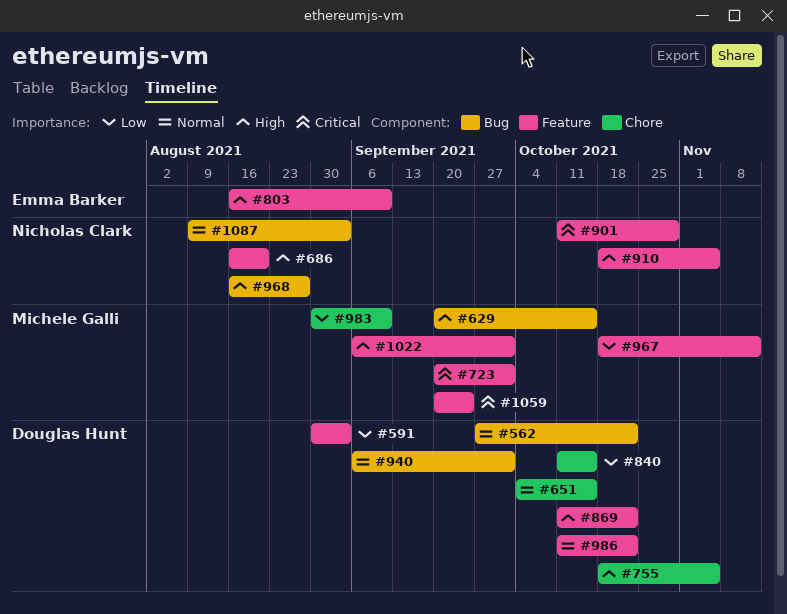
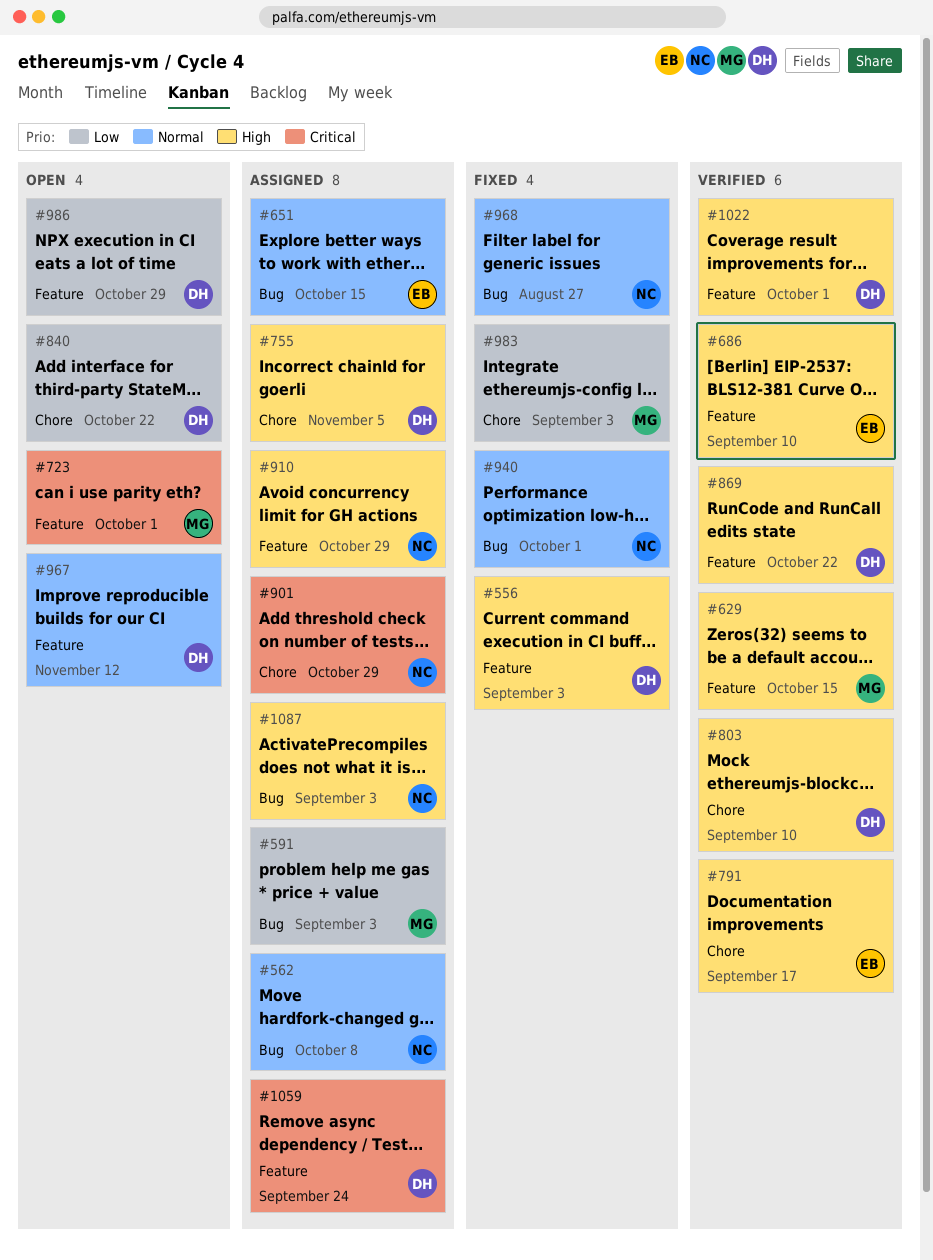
#556: none -> present
#562, owner: Douglas Hunt -> Nicholas Clark
#562, due: Oct 22 -> Oct 8
#591, owner: Douglas Hunt -> Michele Galli
#591, label: Feature -> Bug
#629, label: Bug -> Feature
#651, owner: Douglas Hunt -> Emma Barker
#651, label: Chore -> Bug
#686, owner: Nicholas Clark -> Emma Barker
#686, due: Aug 20 -> Sep 10
#791: none -> present
#803, owner: Emma Barker -> Douglas Hunt
#803, label: Feature -> Chore
#840, due: Oct 15 -> Oct 22
#901, label: Feature -> Chore
#910, due: Nov 5 -> Oct 29
#940, owner: Douglas Hunt -> Nicholas Clark
#967, owner: Michele Galli -> Douglas Hunt
#967, priority: Low -> Normal
#968, priority: High -> Normal
#983, due: Sep 10 -> Sep 3
#986, priority: Normal -> Low
#986, due: Oct 22 -> Oct 29
#1022, owner: Michele Galli -> Douglas Hunt
#1059, owner: Michele Galli -> Douglas Hunt
#1087, priority: Normal -> High

